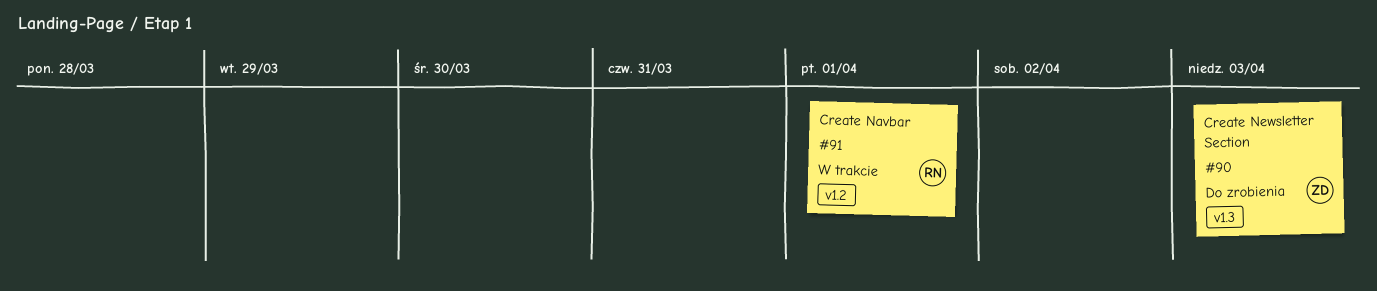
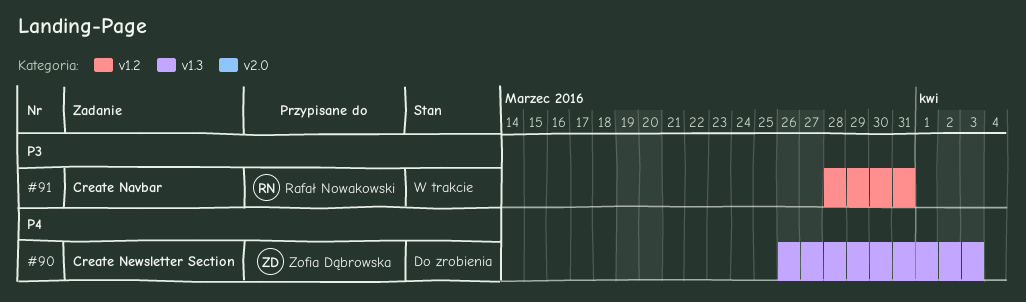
#91, due: Apr 1 -> Mar 31

